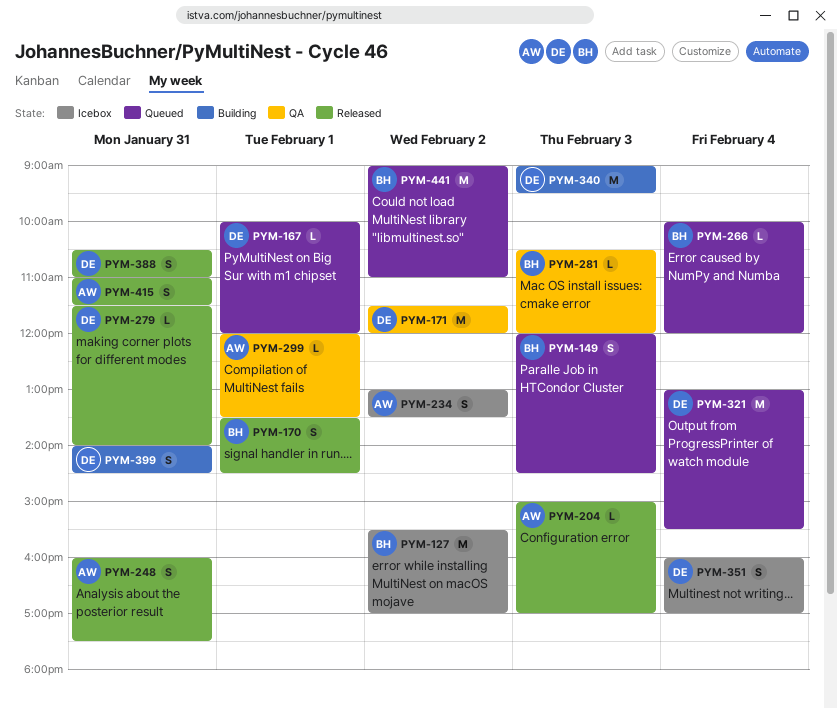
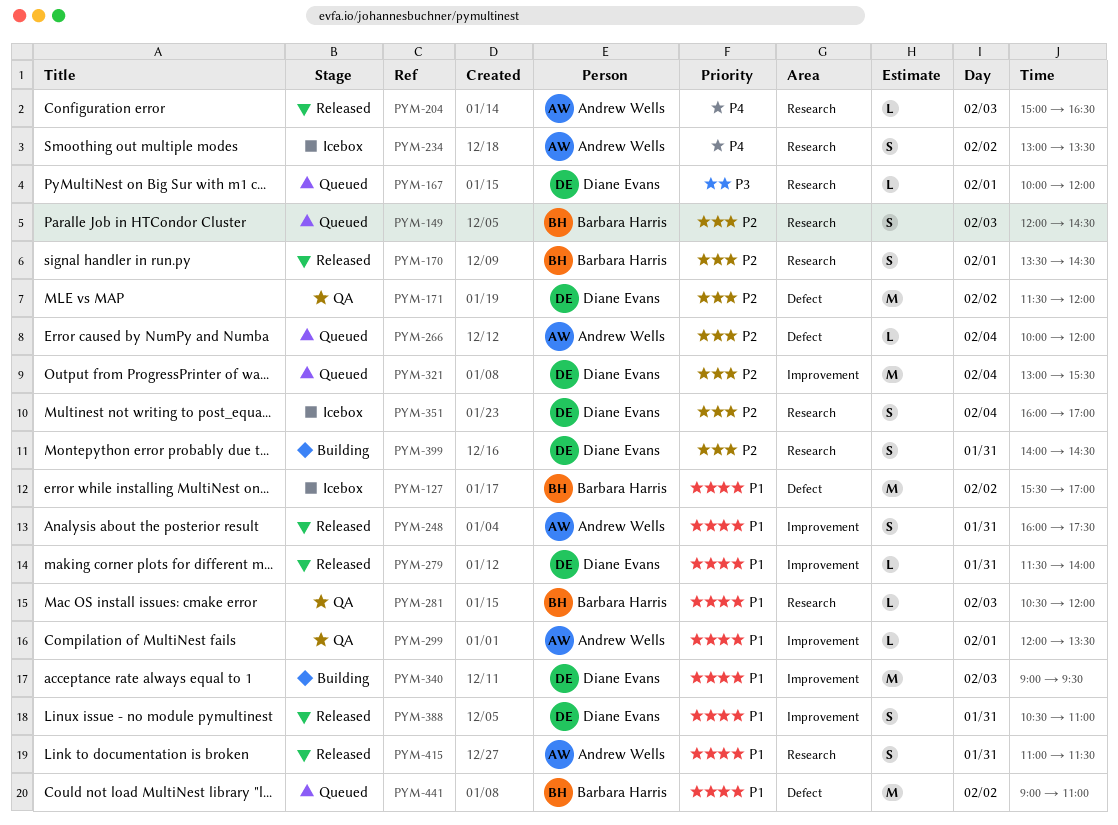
PYM-204, ends: 17:00 -> 16:30
PYM-266, owner: Barbara Harris -> Andrew Wells

